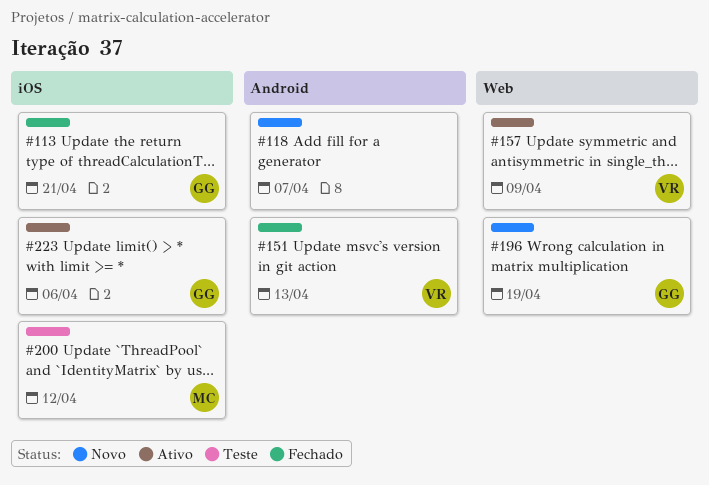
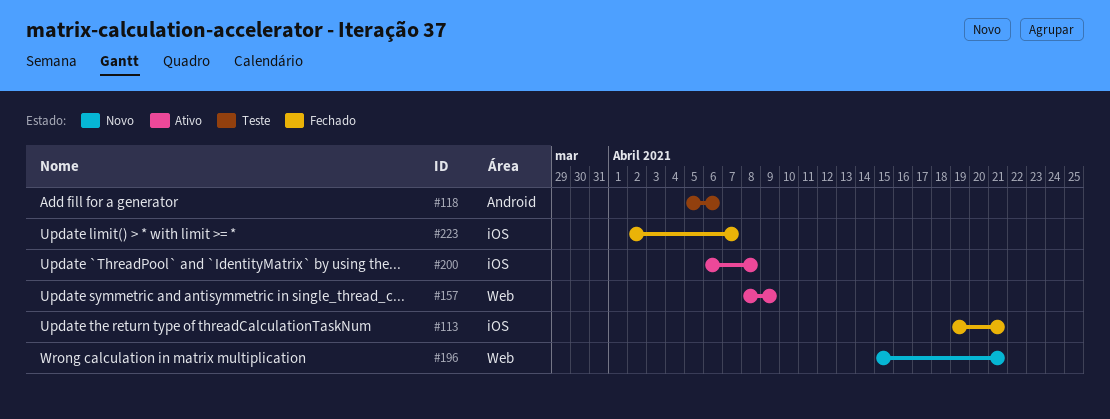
#118, status: Novo -> Teste
#118, due: Apr 7 -> Apr 6
#151: present -> none
#196, due: Apr 19 -> Apr 21
#200, status: Teste -> Ativo
#200, due: Apr 12 -> Apr 8
#223, status: Ativo -> Fechado
#223, due: Apr 6 -> Apr 7

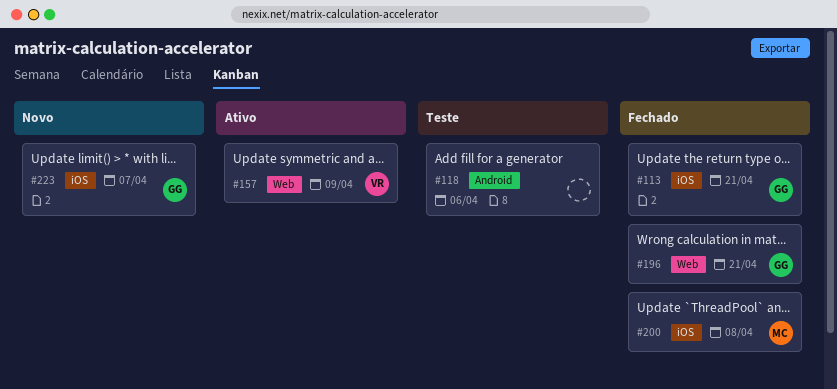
#196, status: Novo -> Fechado
#200, status: Ativo -> Fechado
#223, status: Fechado -> Novo

